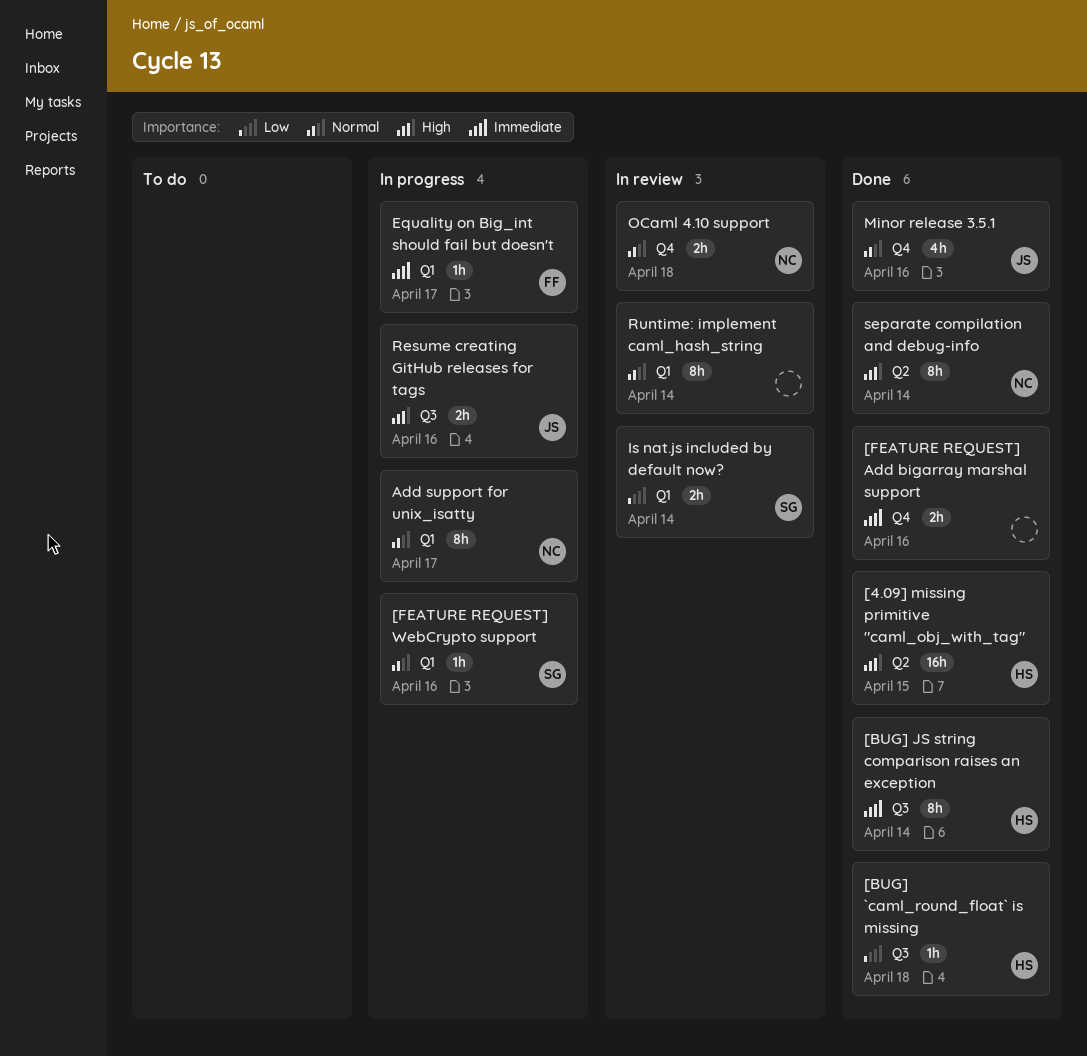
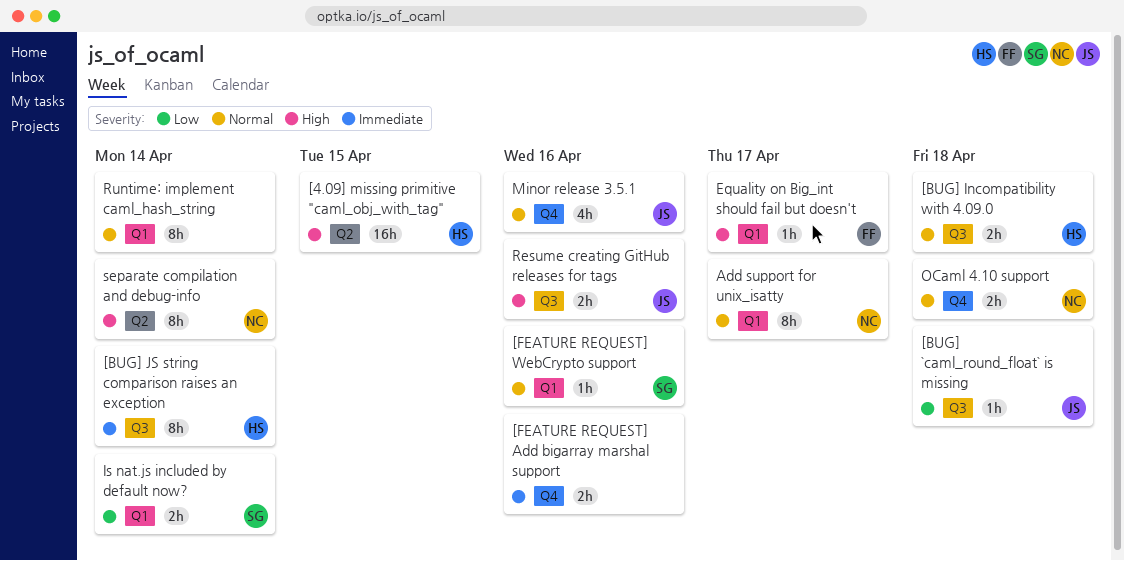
[BUG] `caml_round_float` is missing, owner: HS -> JS
[BUG] Incompatibility with 4.09.0: none -> present
Equality on Big_int should fail but doesn't, priority: Immediate -> High

